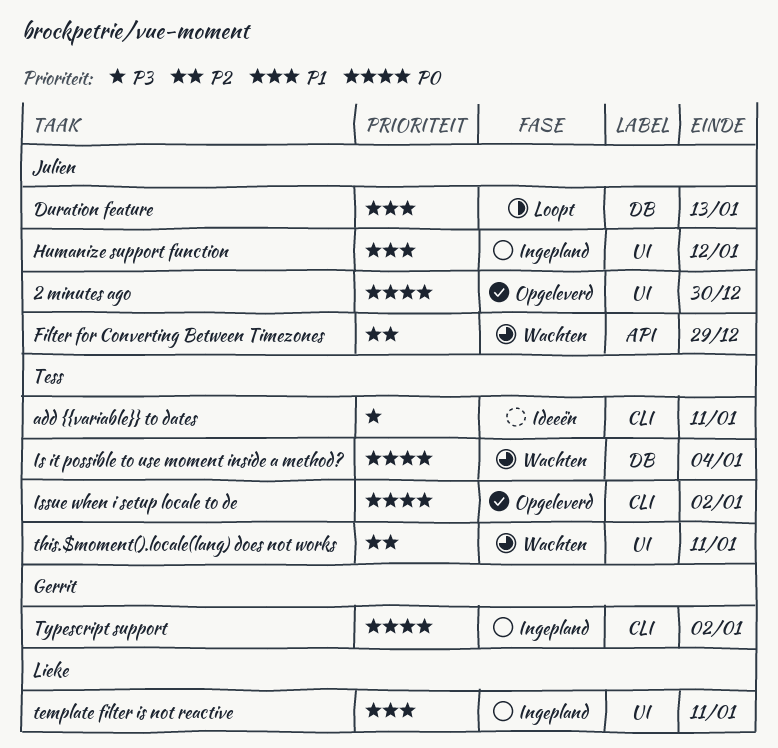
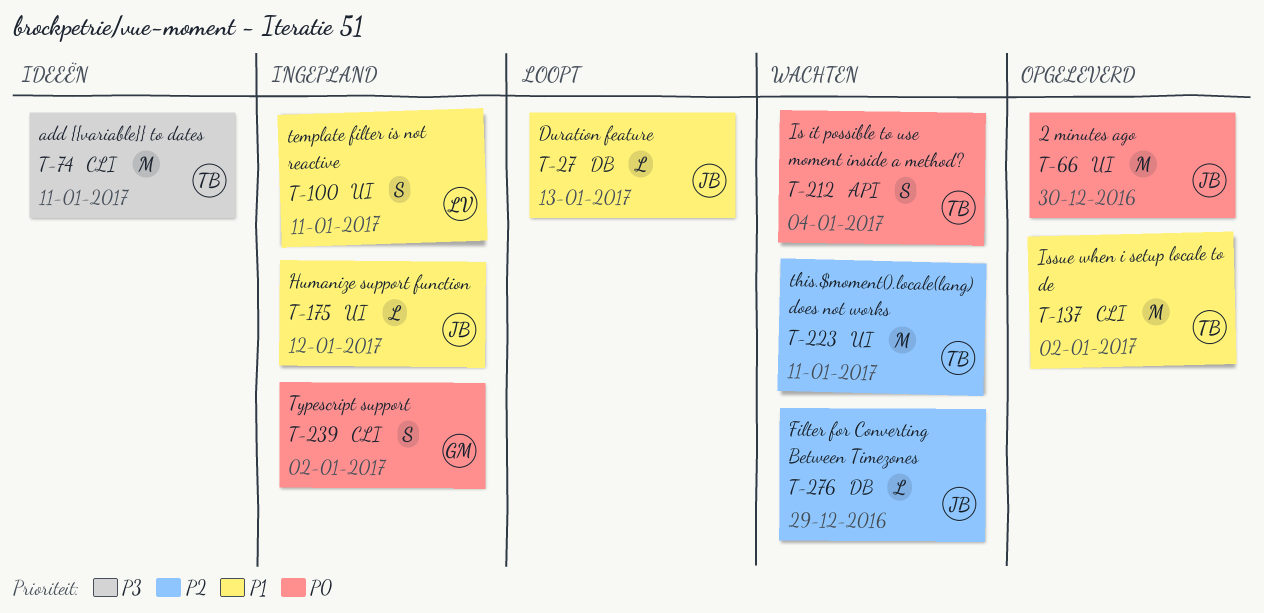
Filter for Converting Between Timezones, label: API -> DB
Is it possible to use moment inside a method?, label: DB -> API
Issue when i setup locale to de, priority: P0 -> P1

